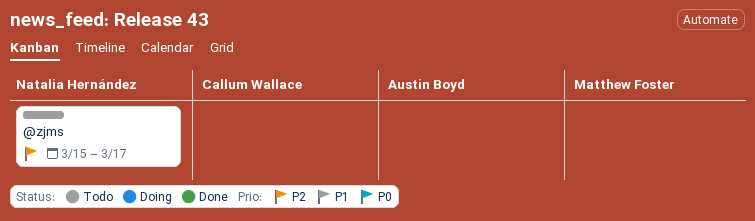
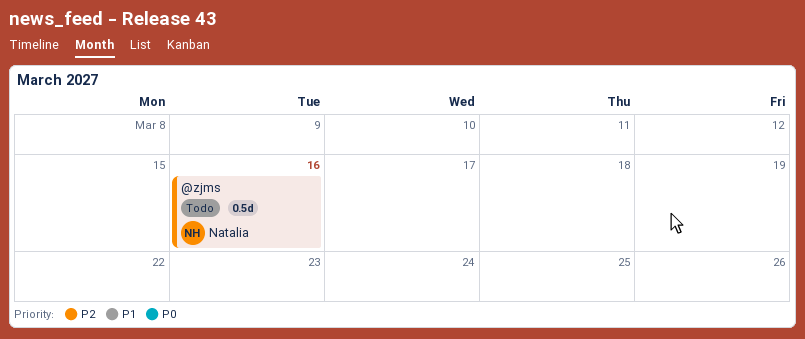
@zjms, due: Mar 17 -> Mar 16

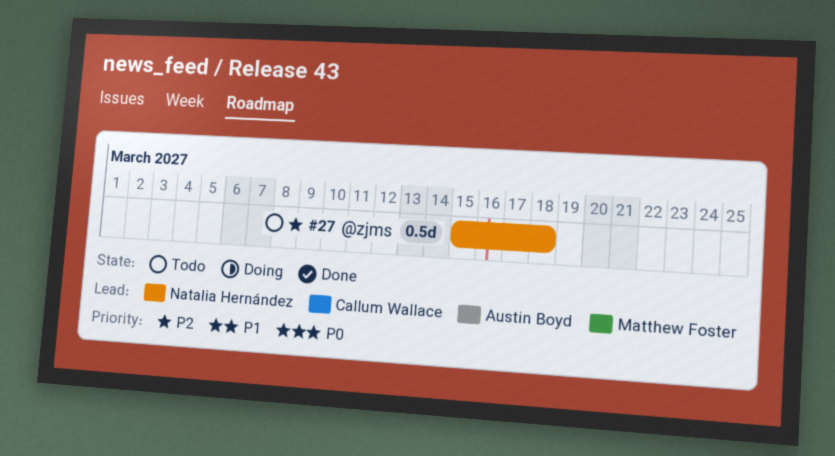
@zjms, due: Mar 16 -> Mar 18

